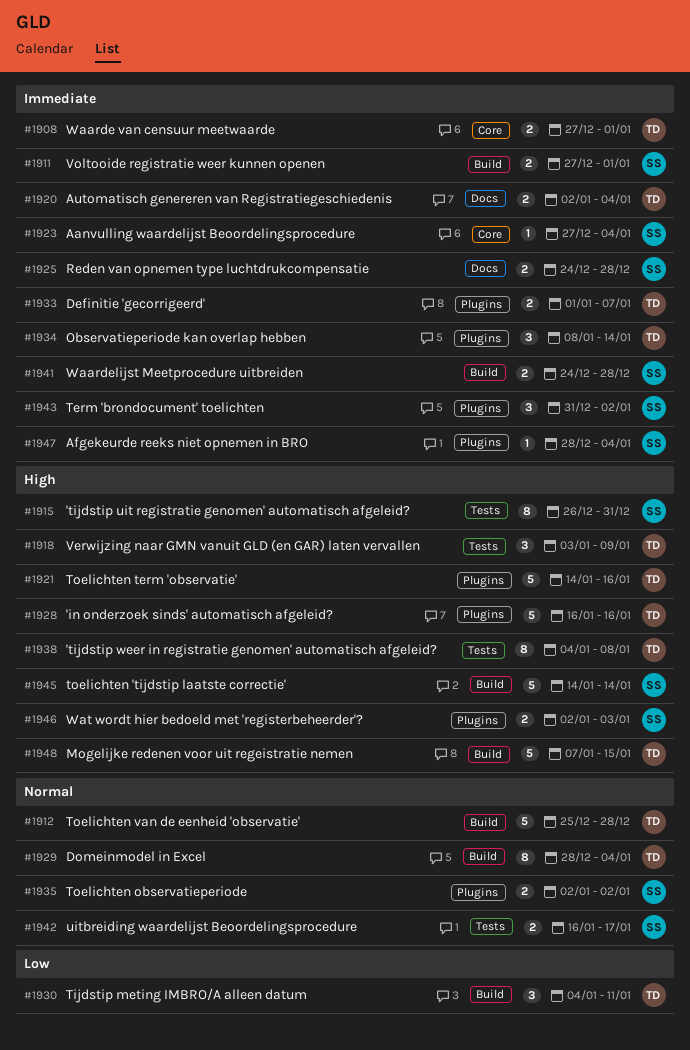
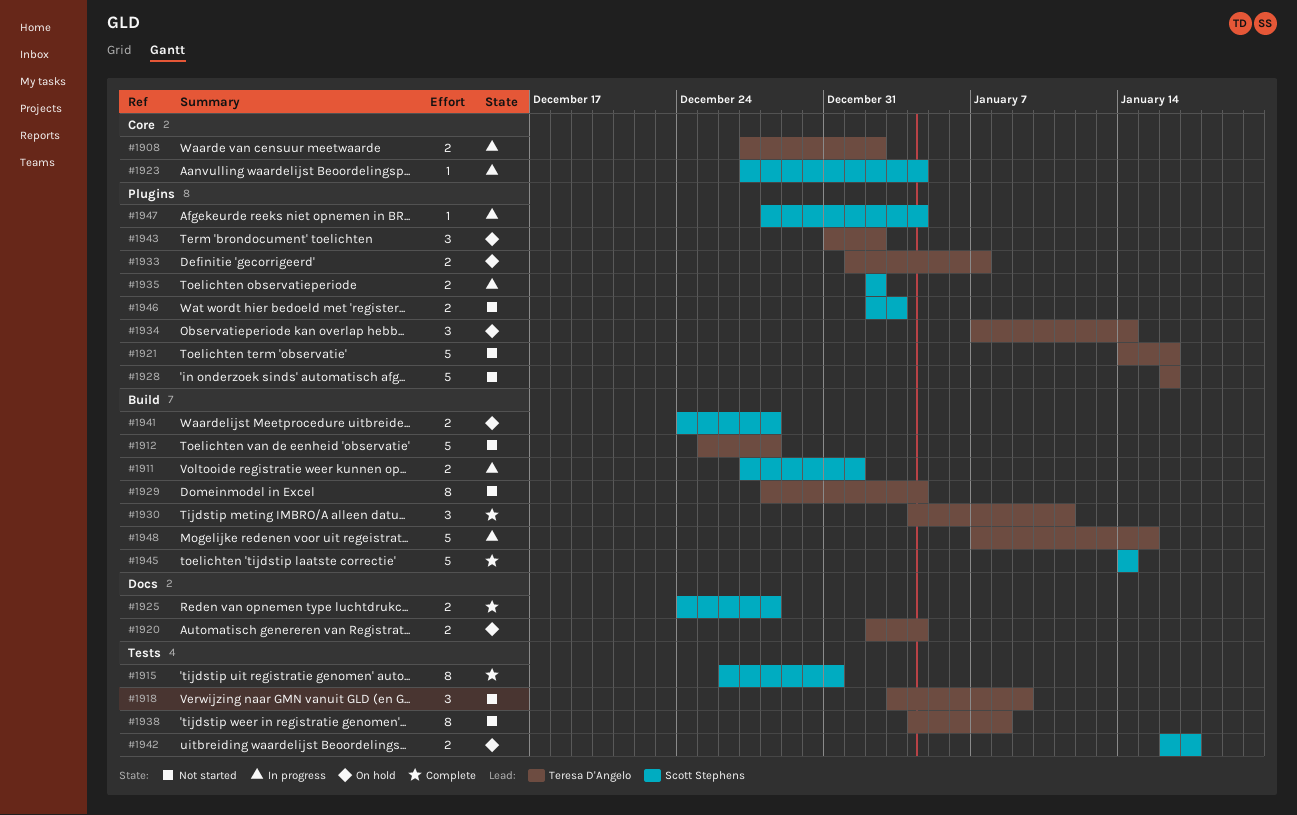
#1908, due: Jan 1 -> Jan 2
#1934, start: Jan 8 -> Jan 7
#1943, owner: Scott Stephens -> Teresa D'Angelo

